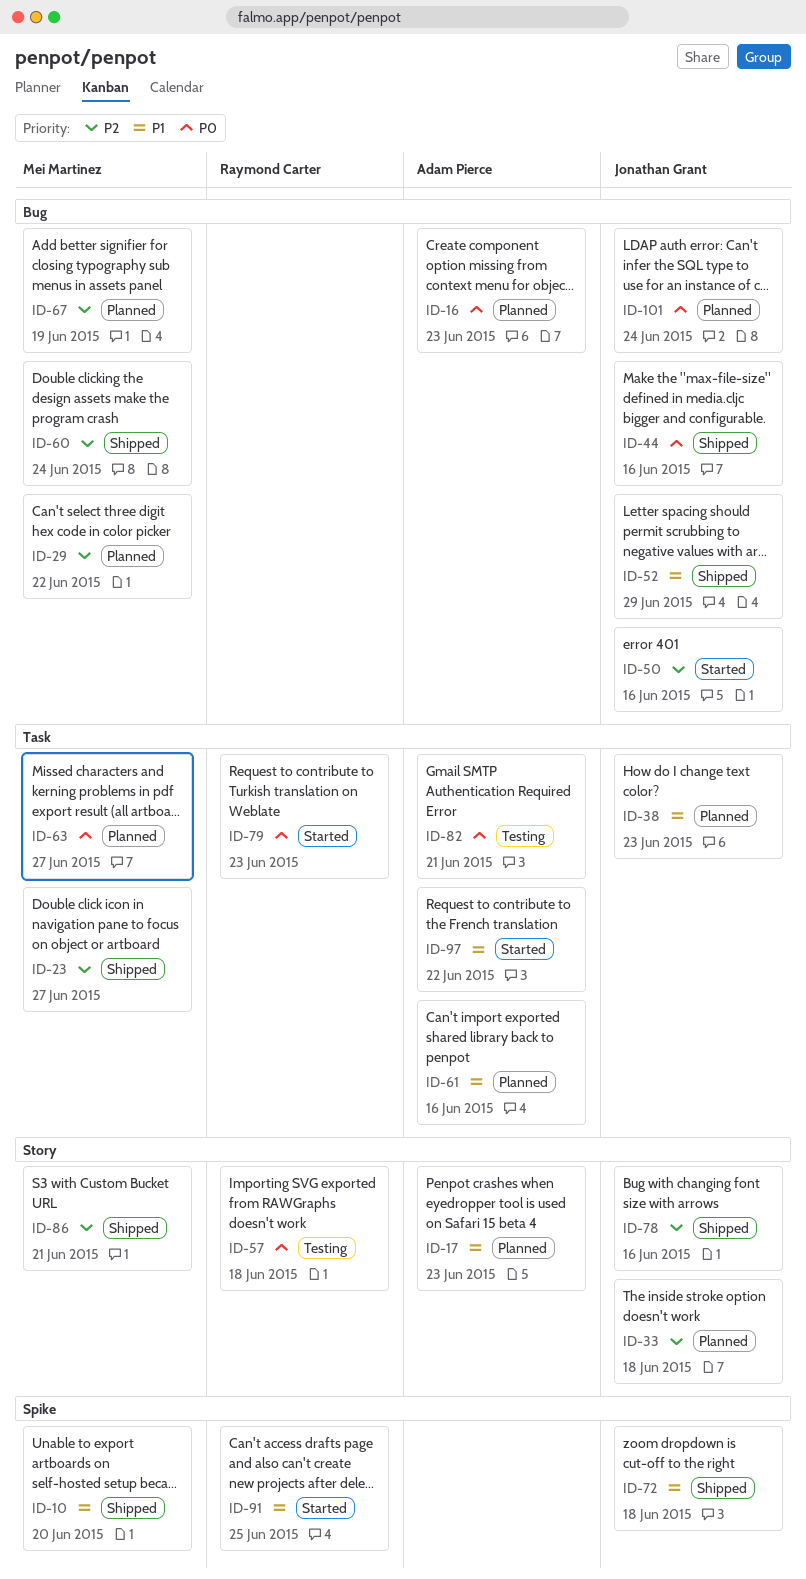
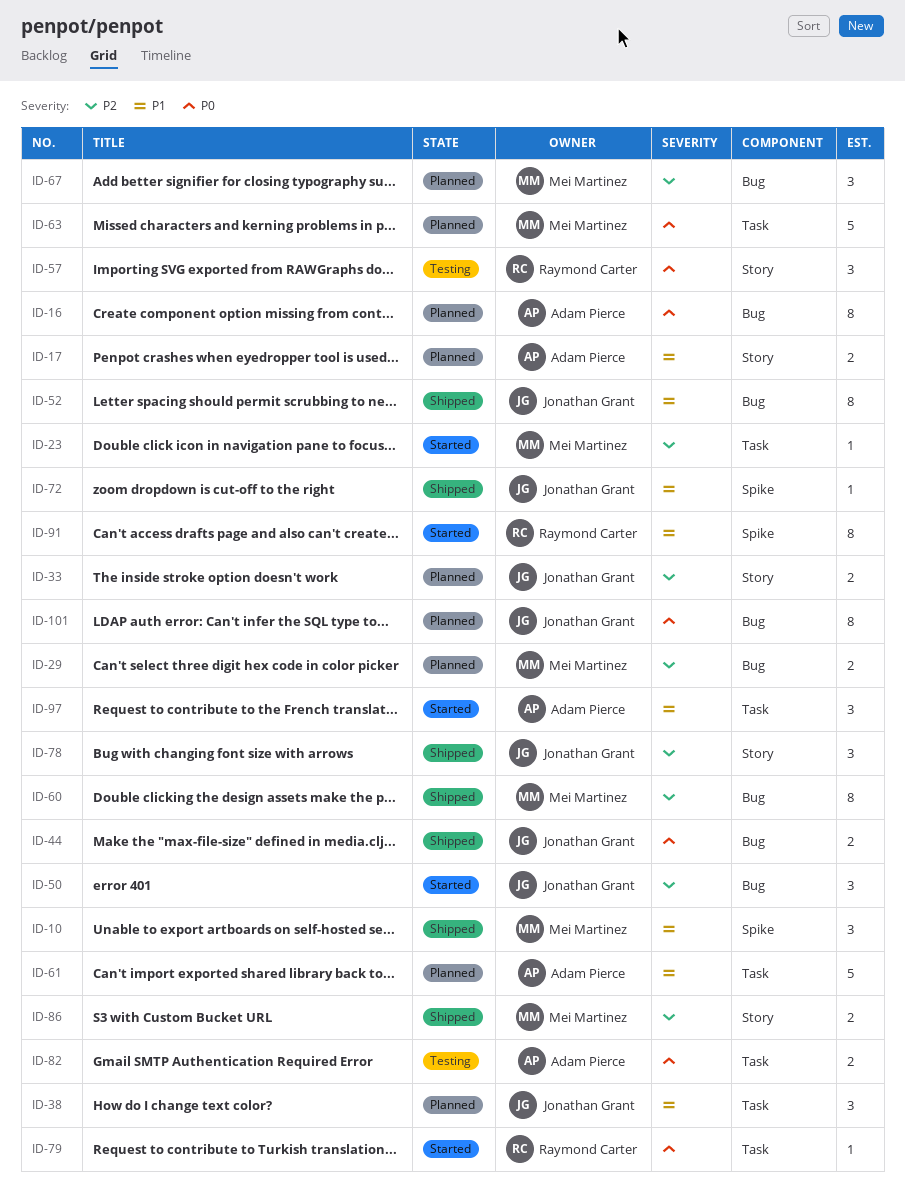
ID-23, status: Shipped -> Started

